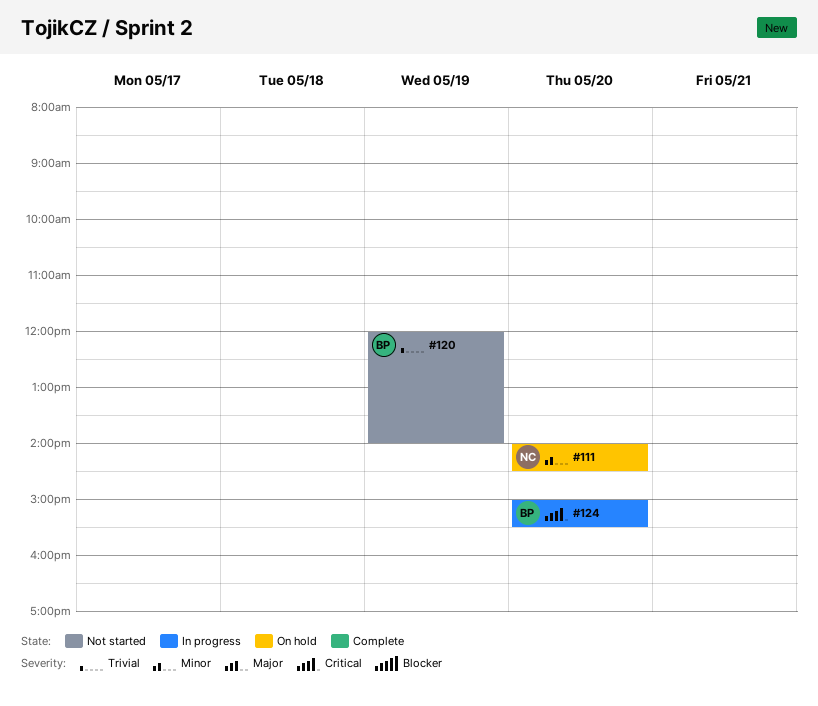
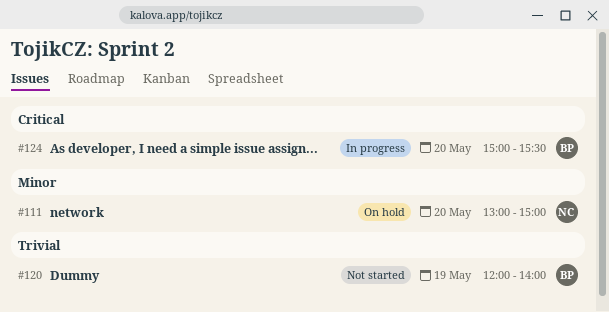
#111, begins: 14:00 -> 13:00
#111, ends: 14:30 -> 15:00

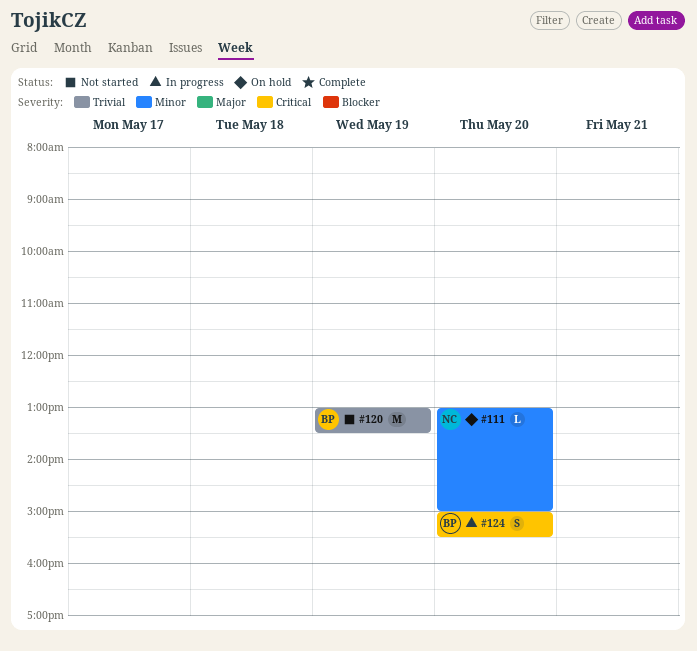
#120, begins: 12:00 -> 13:00
#120, ends: 14:00 -> 13:30

